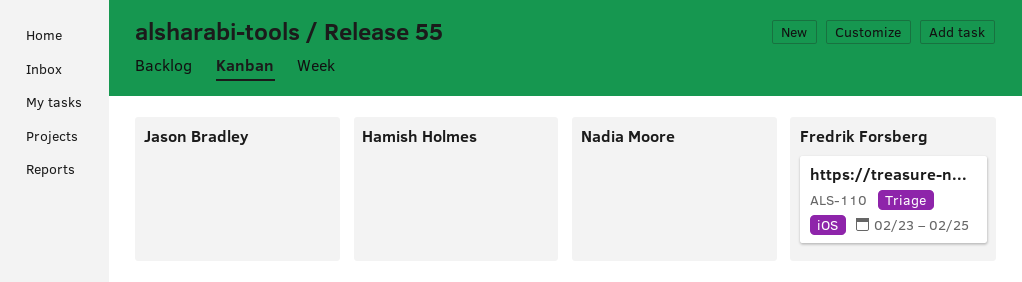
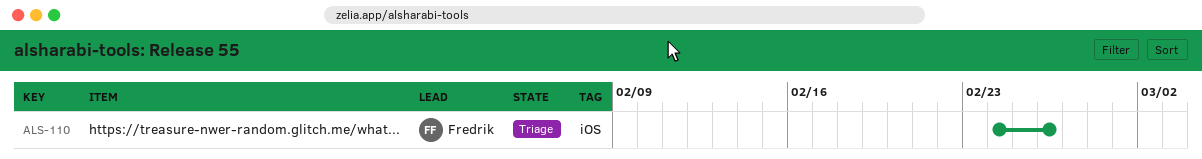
ALS-110, start: Feb 23 -> Feb 24
ALS-110, due: Feb 25 -> Feb 26

